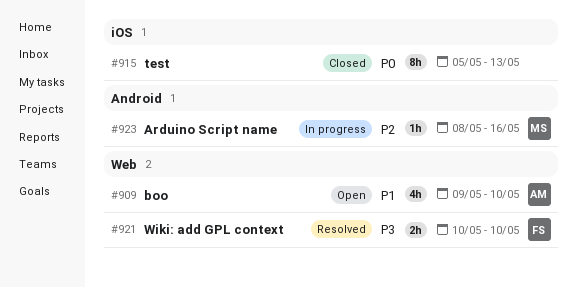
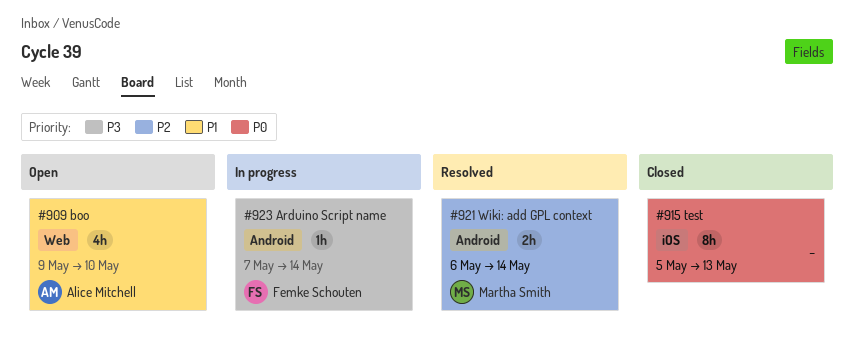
#921, owner: Femke Schouten -> Martha Smith
#921, priority: P3 -> P2
#921, label: Web -> Android
#921, start: May 10 -> May 6
#921, due: May 10 -> May 14
#923, owner: Martha Smith -> Femke Schouten
#923, priority: P2 -> P3
#923, start: May 8 -> May 7
#923, due: May 16 -> May 14

